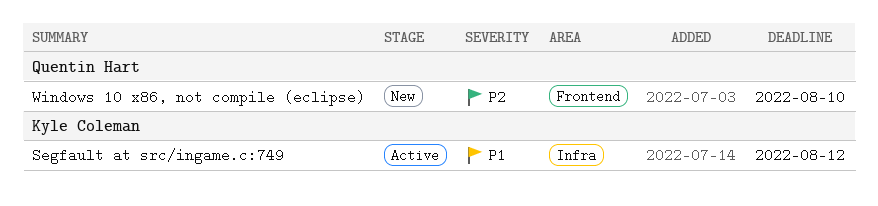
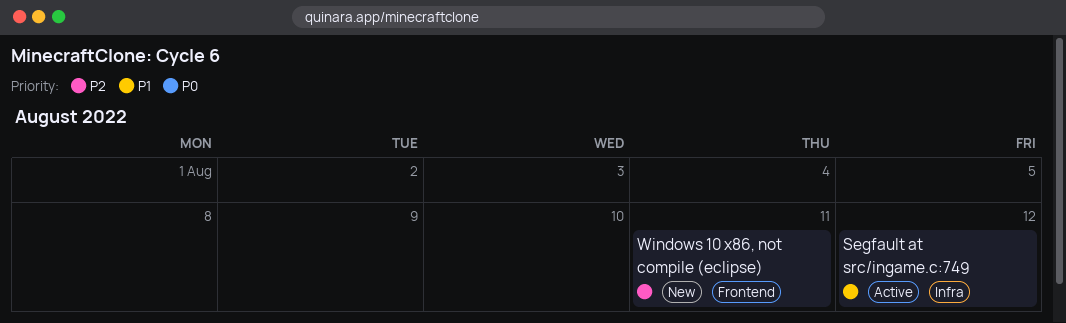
Windows 10 x86, not compile (eclipse), due: Aug 10 -> Aug 11

